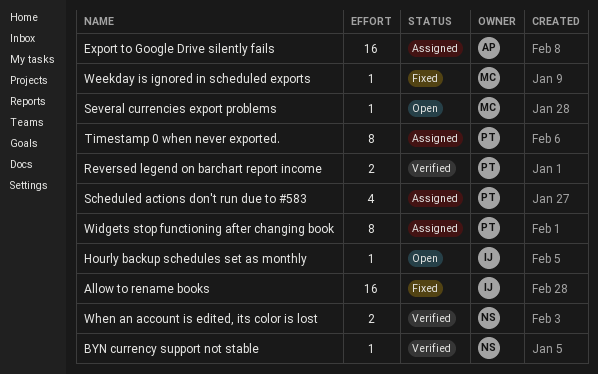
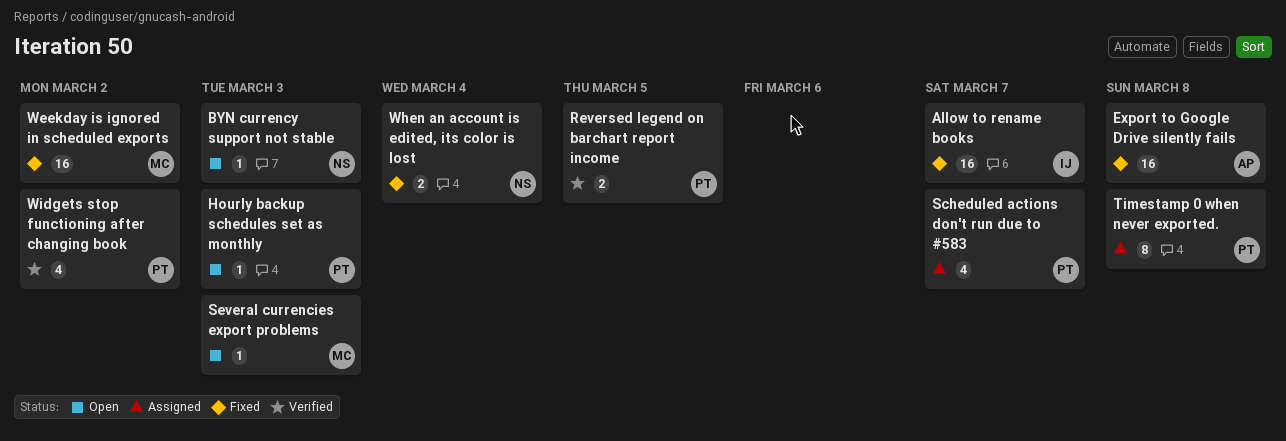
BYN currency support not stable, status: Verified -> Open
Export to Google Drive silently fails, status: Assigned -> Fixed
Hourly backup schedules set as monthly, owner: IJ -> PT
Weekday is ignored in scheduled exports, estimate: 1 -> 16
When an account is edited, its color is lost, status: Verified -> Fixed
Widgets stop functioning after changing book, status: Assigned -> Verified
Widgets stop functioning after changing book, estimate: 8 -> 4

